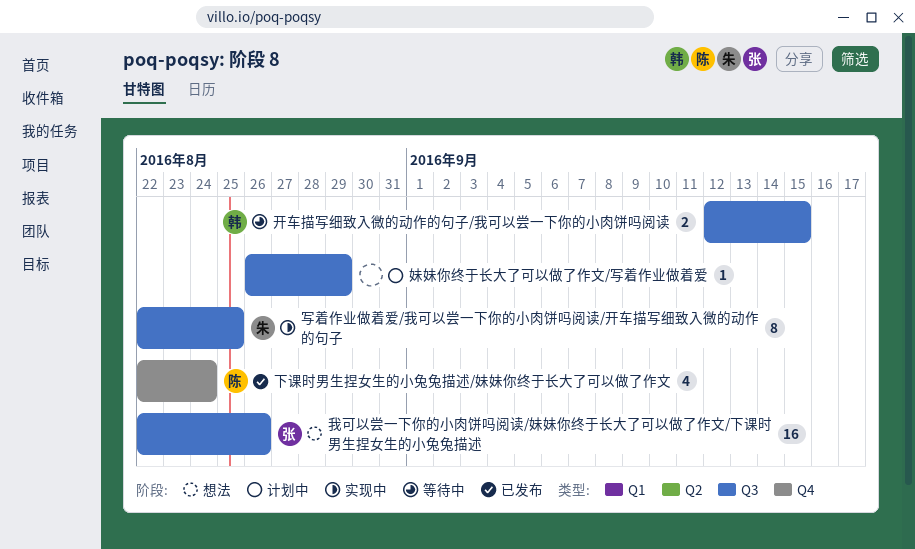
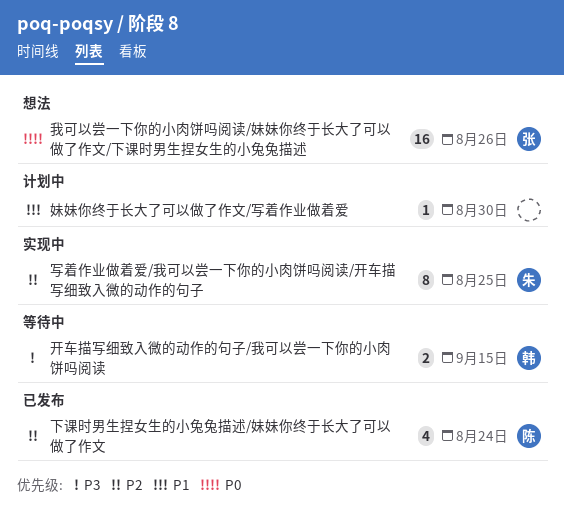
妹妹你终于长大了可以做了作文/写着作业做着爱, due: Aug 29 -> Aug 30

